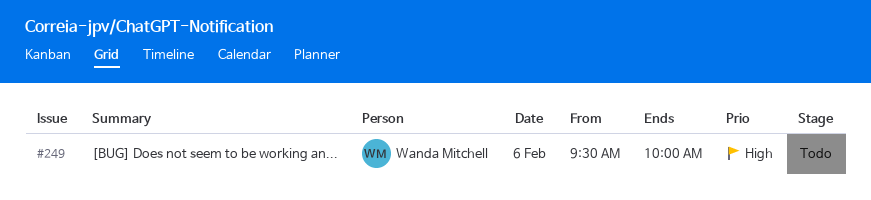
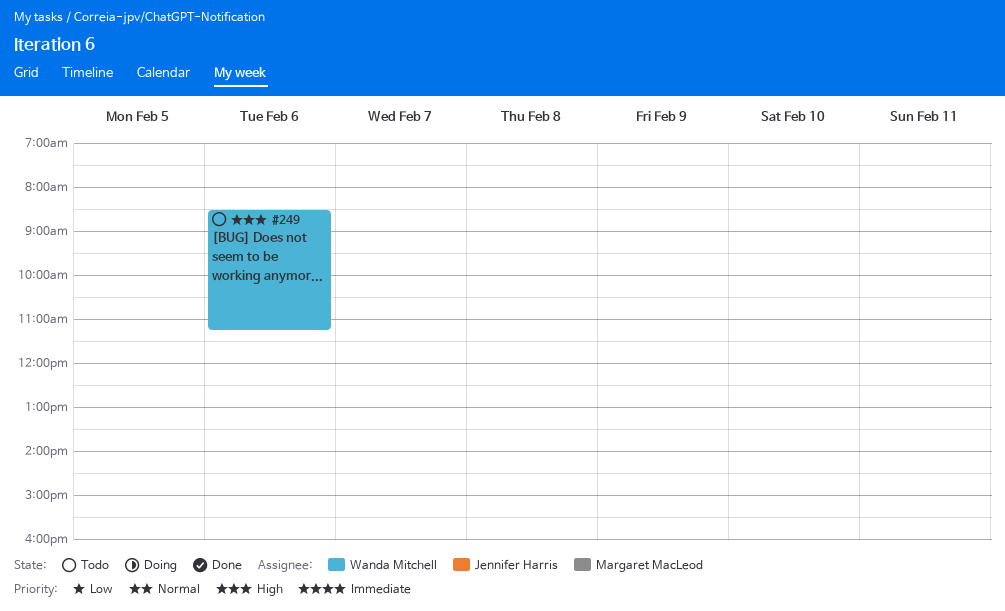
#249, begins: 09:30 -> 08:30
#249, ends: 10:00 -> 11:15

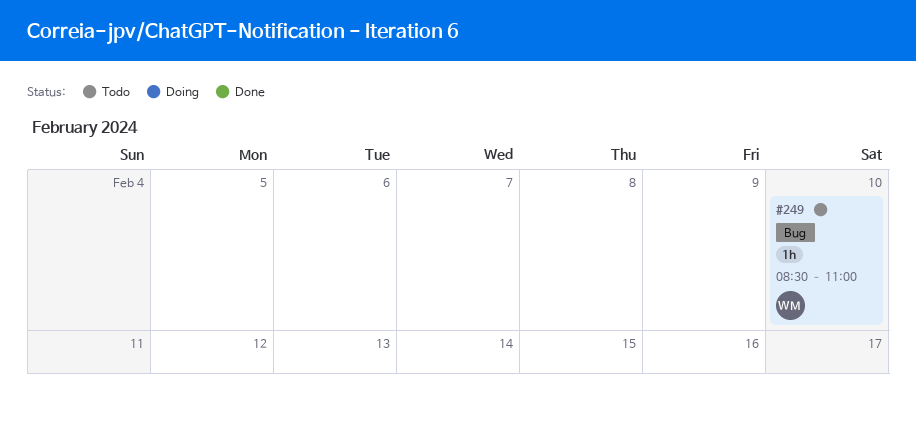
#249, day: Feb 6 -> Feb 10
#249, ends: 11:15 -> 11:00

